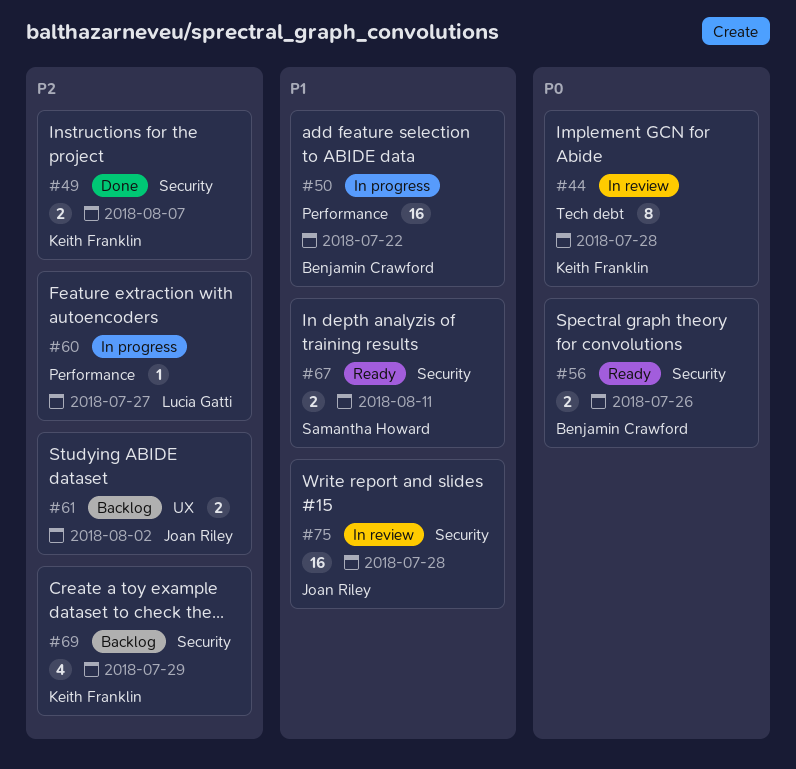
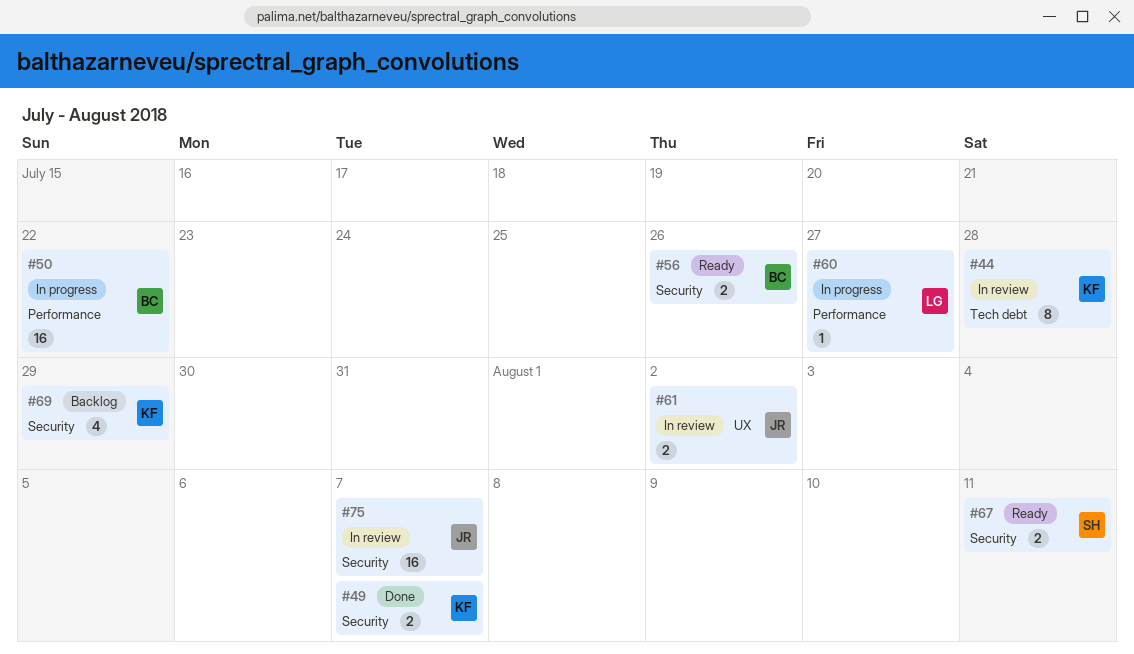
#61, status: Backlog -> In review
#75, due: Jul 28 -> Aug 7

